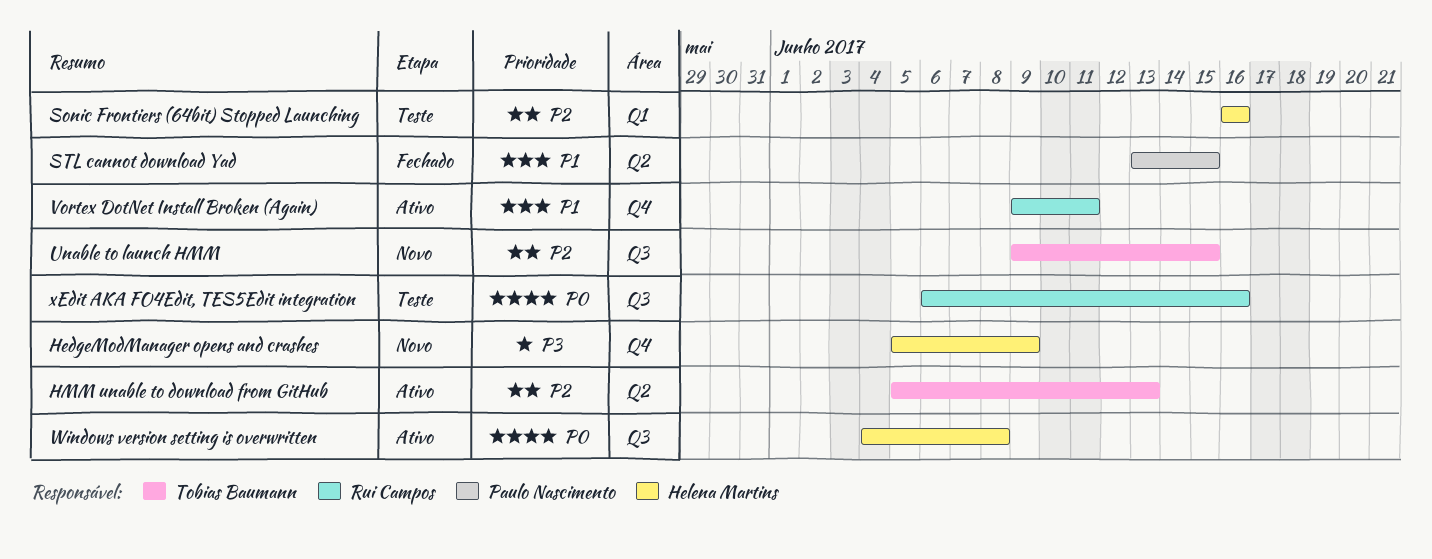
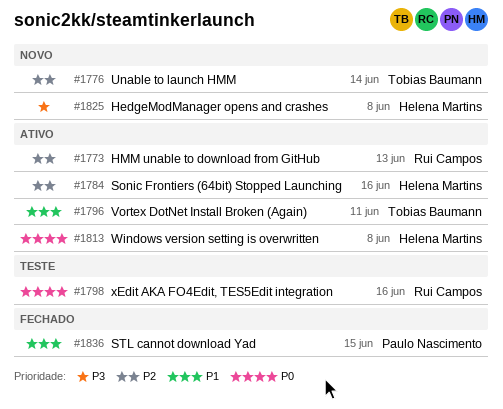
HedgeModManager opens and crashes, due: Jun 9 -> Jun 8
HMM unable to download from GitHub, owner: Tobias Baumann -> Rui Campos
Sonic Frontiers (64bit) Stopped Launching, status: Teste -> Ativo
Unable to launch HMM, due: Jun 15 -> Jun 14
Vortex DotNet Install Broken (Again), owner: Rui Campos -> Tobias Baumann

